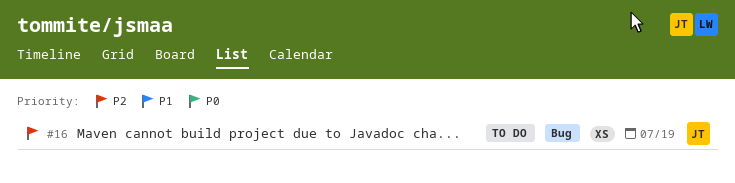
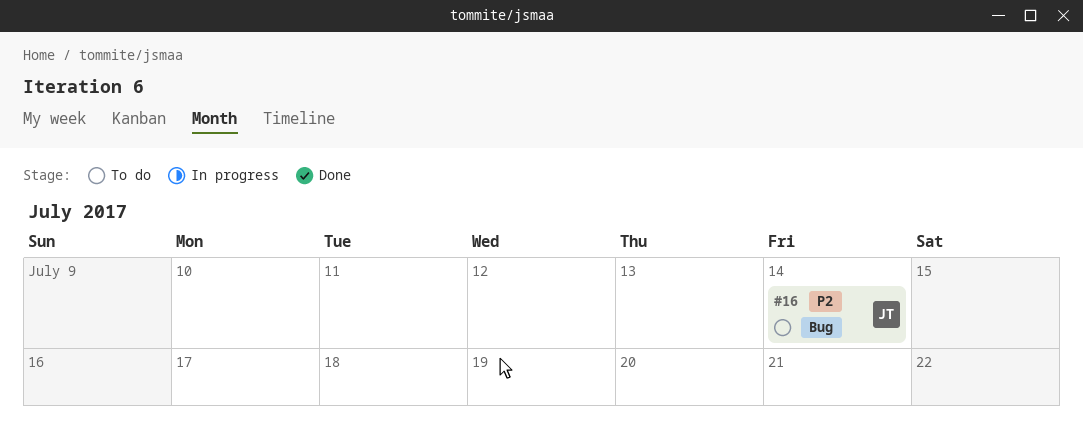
#16, due: Jul 19 -> Jul 14

